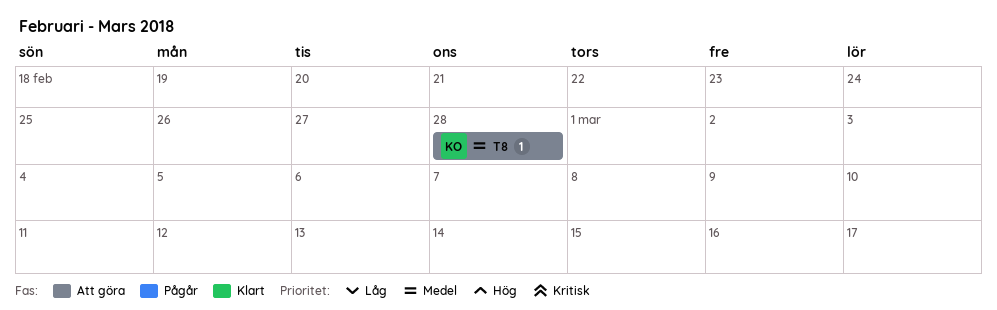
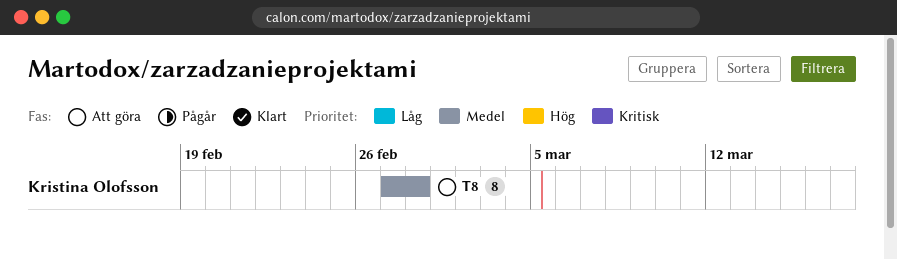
T8, estimate: 1 -> 8
T8, start: Feb 28 -> Feb 27

